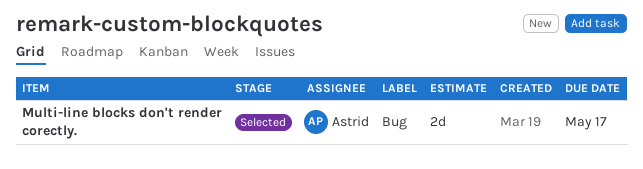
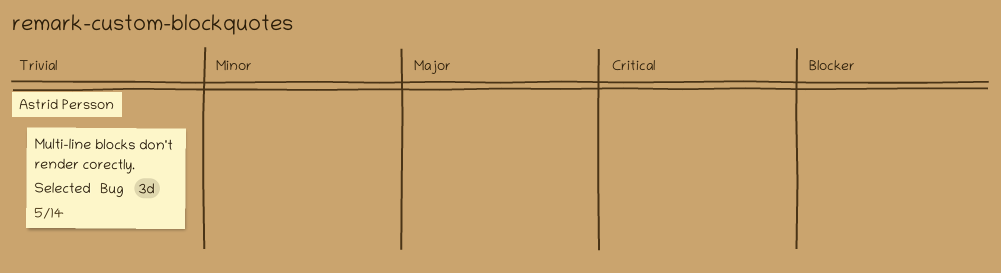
Multi-line blocks don't render corectly., estimate: 2d -> 3d
Multi-line blocks don't render corectly., due: May 17 -> May 14

